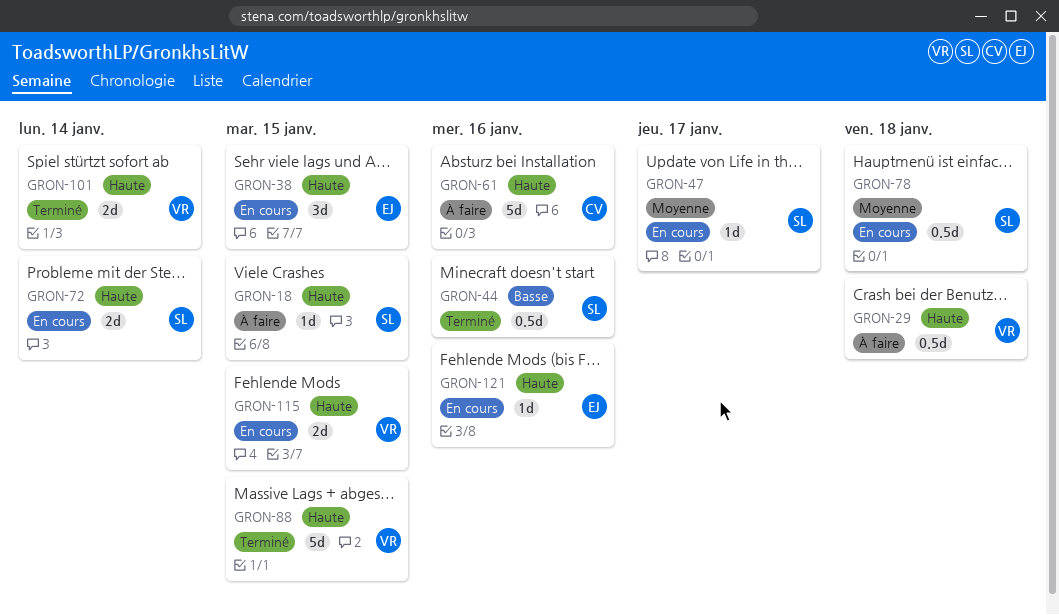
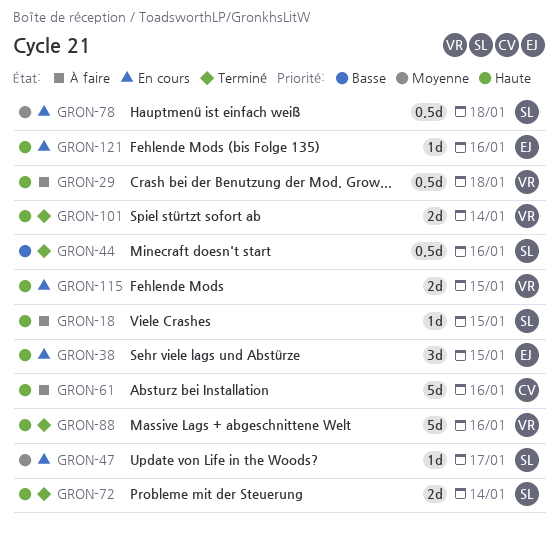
GRON-72, status: En cours -> Terminé
GRON-88, due: Jan 15 -> Jan 16

